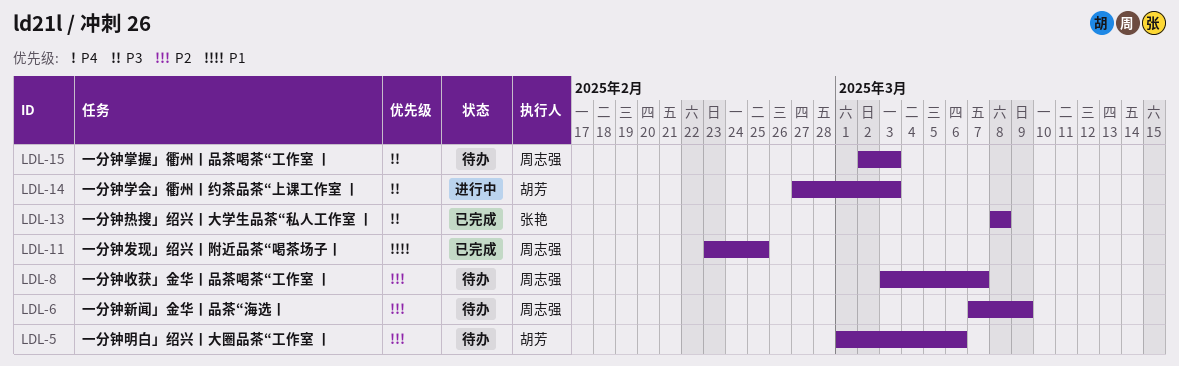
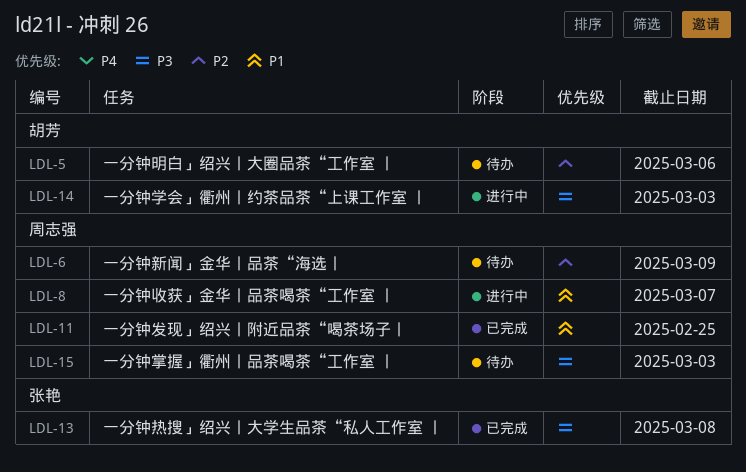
LDL-8, status: 待办 -> 进行中
LDL-8, priority: P2 -> P1

